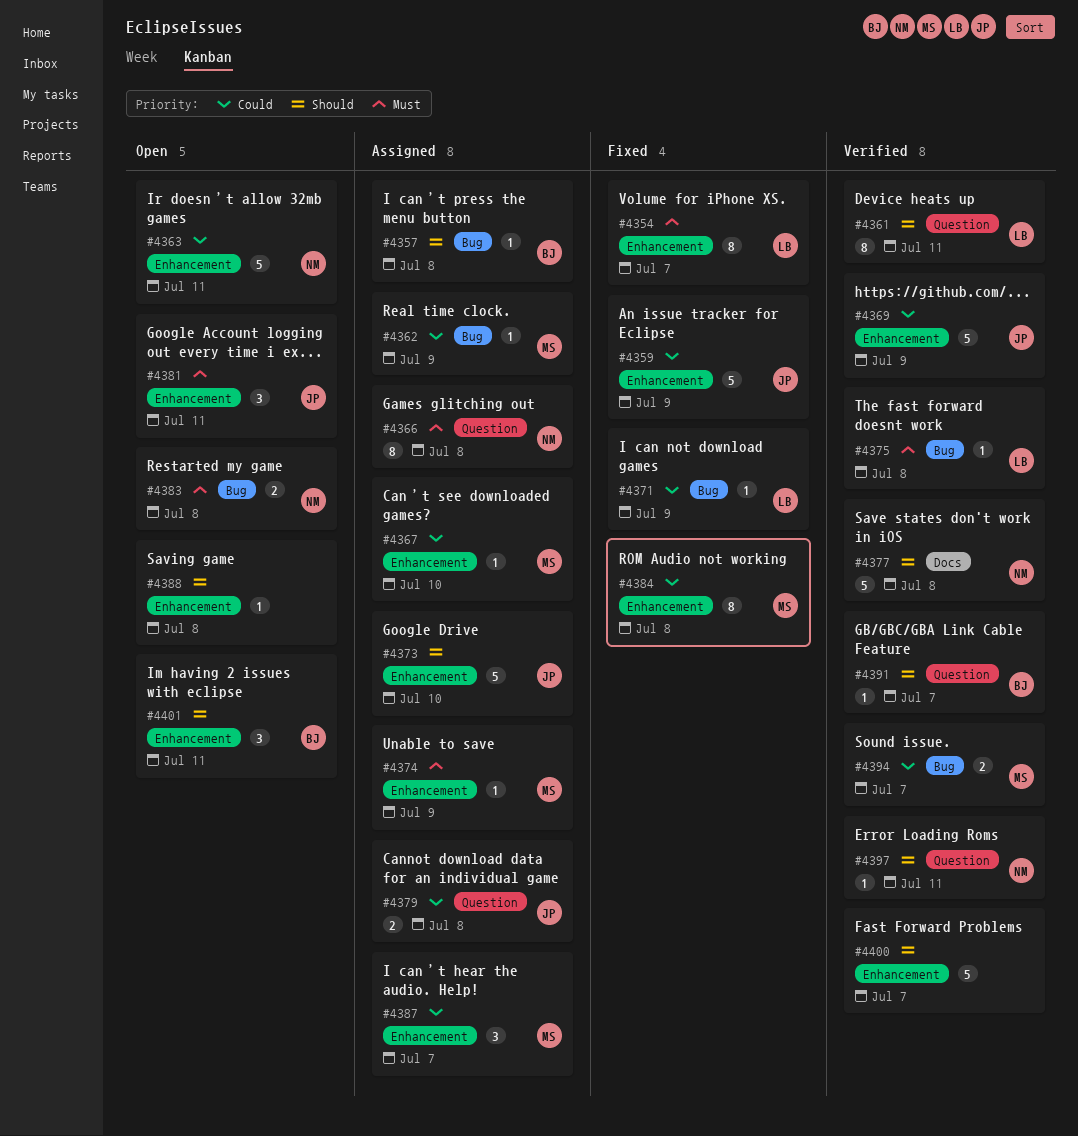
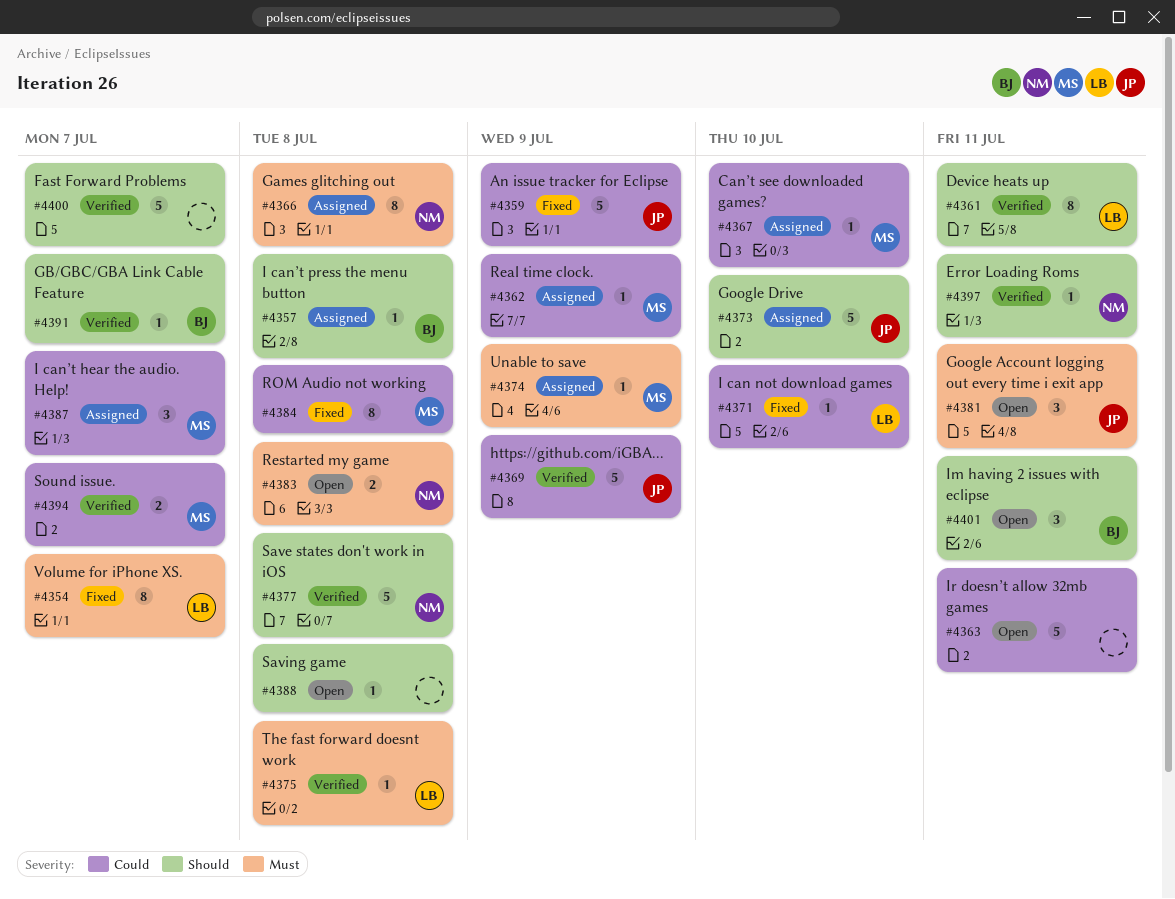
#4363, owner: NM -> none
#4371, due: Jul 9 -> Jul 10
#4379: present -> none

